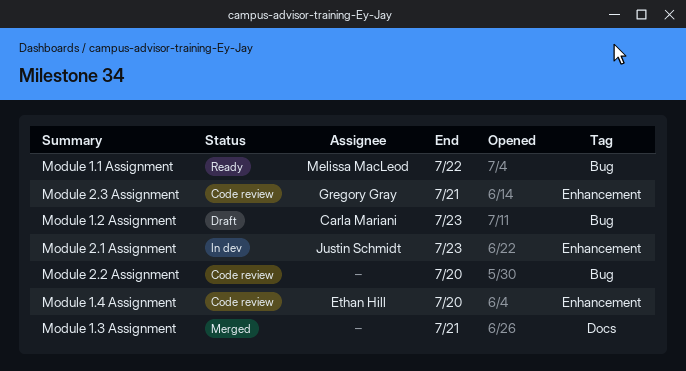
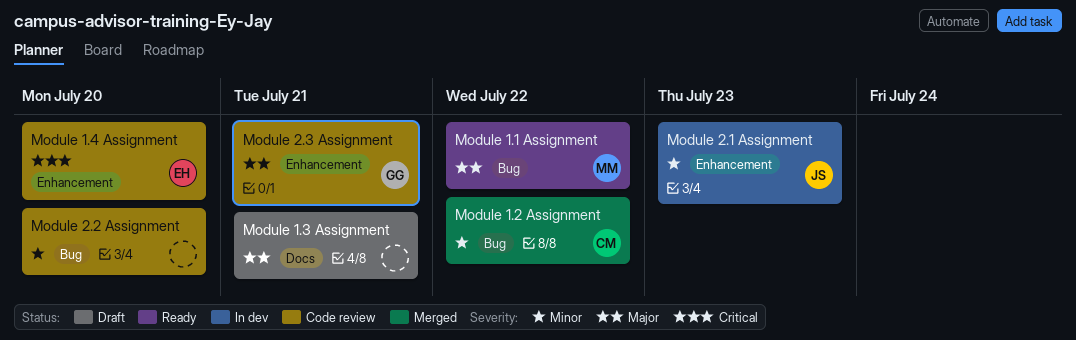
Module 1.2 Assignment, status: Draft -> Merged
Module 1.2 Assignment, due: Jul 23 -> Jul 22
Module 1.3 Assignment, status: Merged -> Draft

